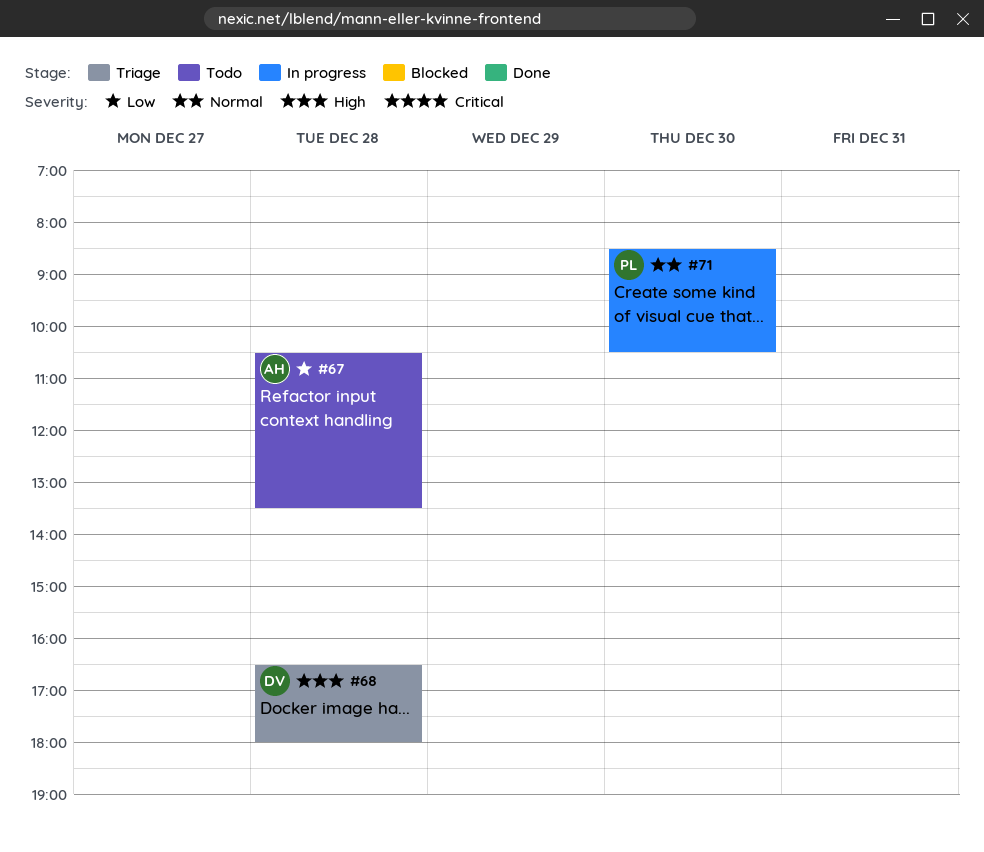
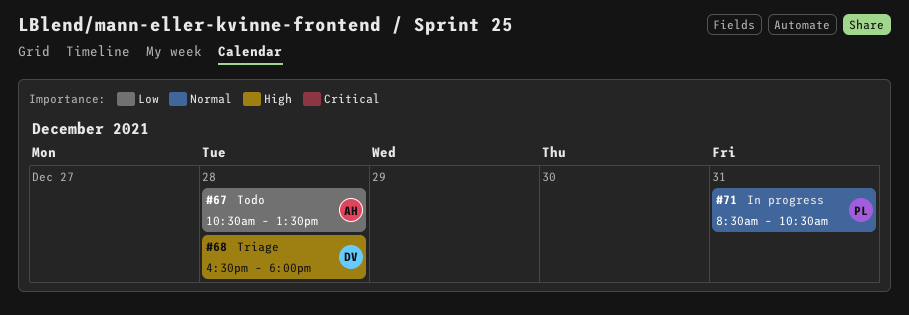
#71, day: Dec 30 -> Dec 31

